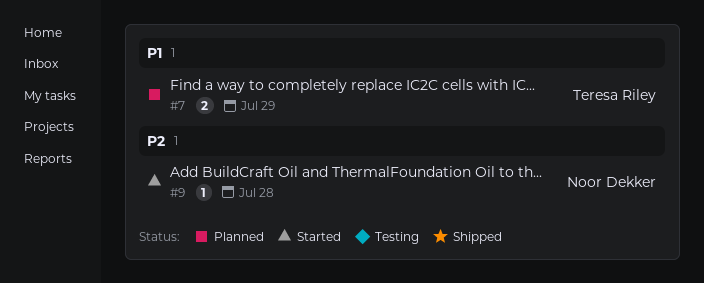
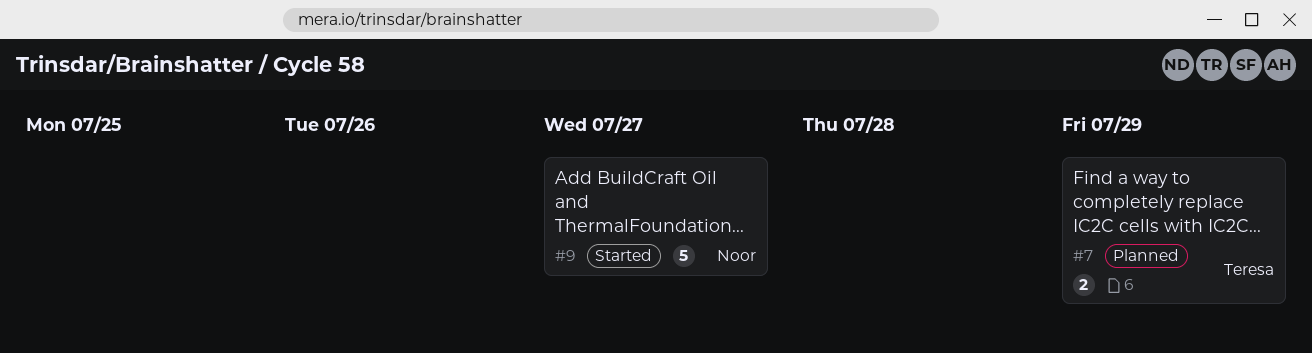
#9, estimate: 1 -> 5
#9, due: Jul 28 -> Jul 27

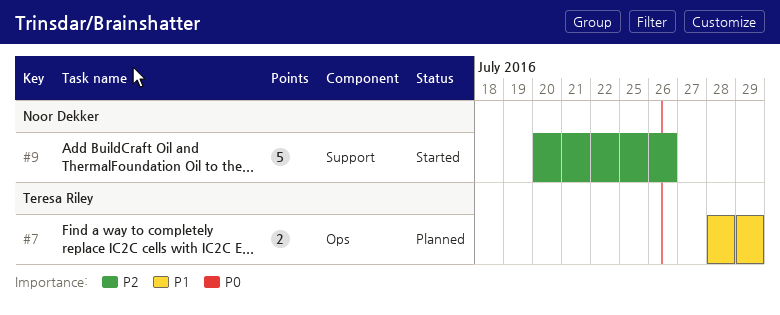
#9, due: Jul 27 -> Jul 26

